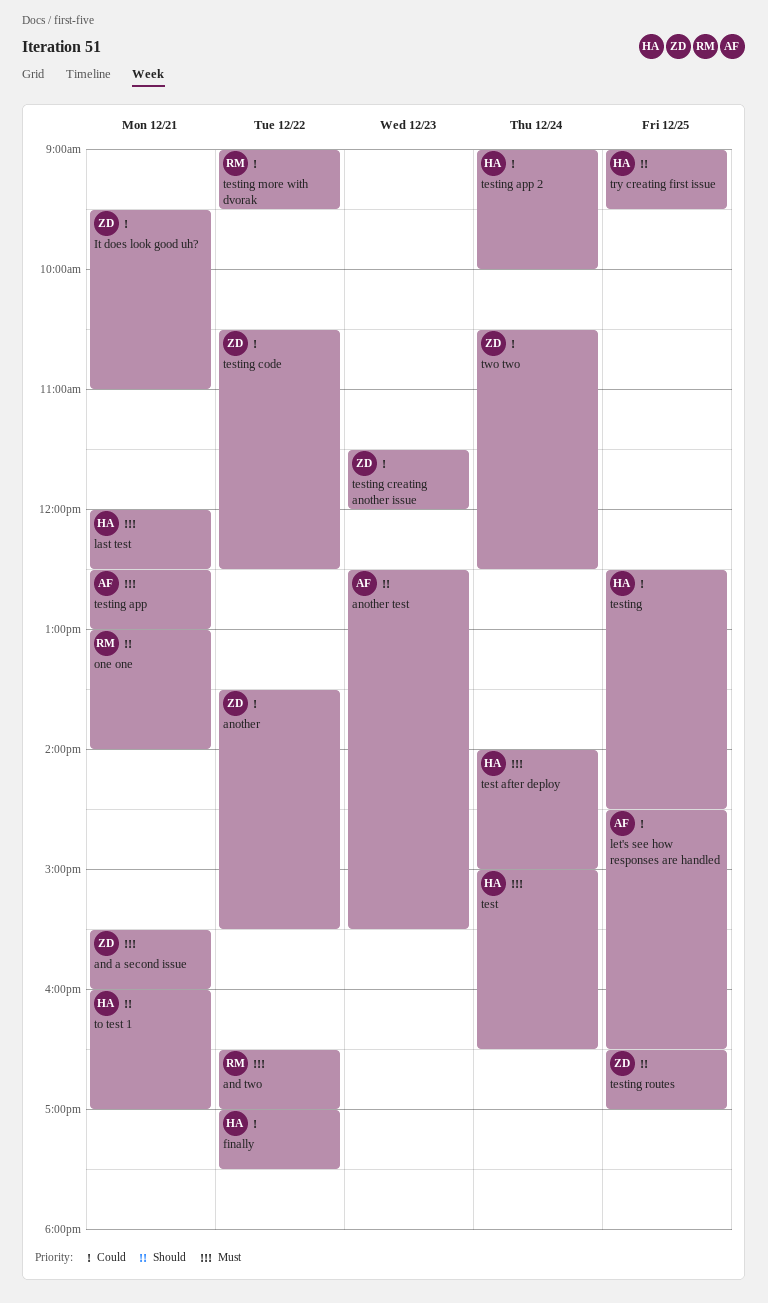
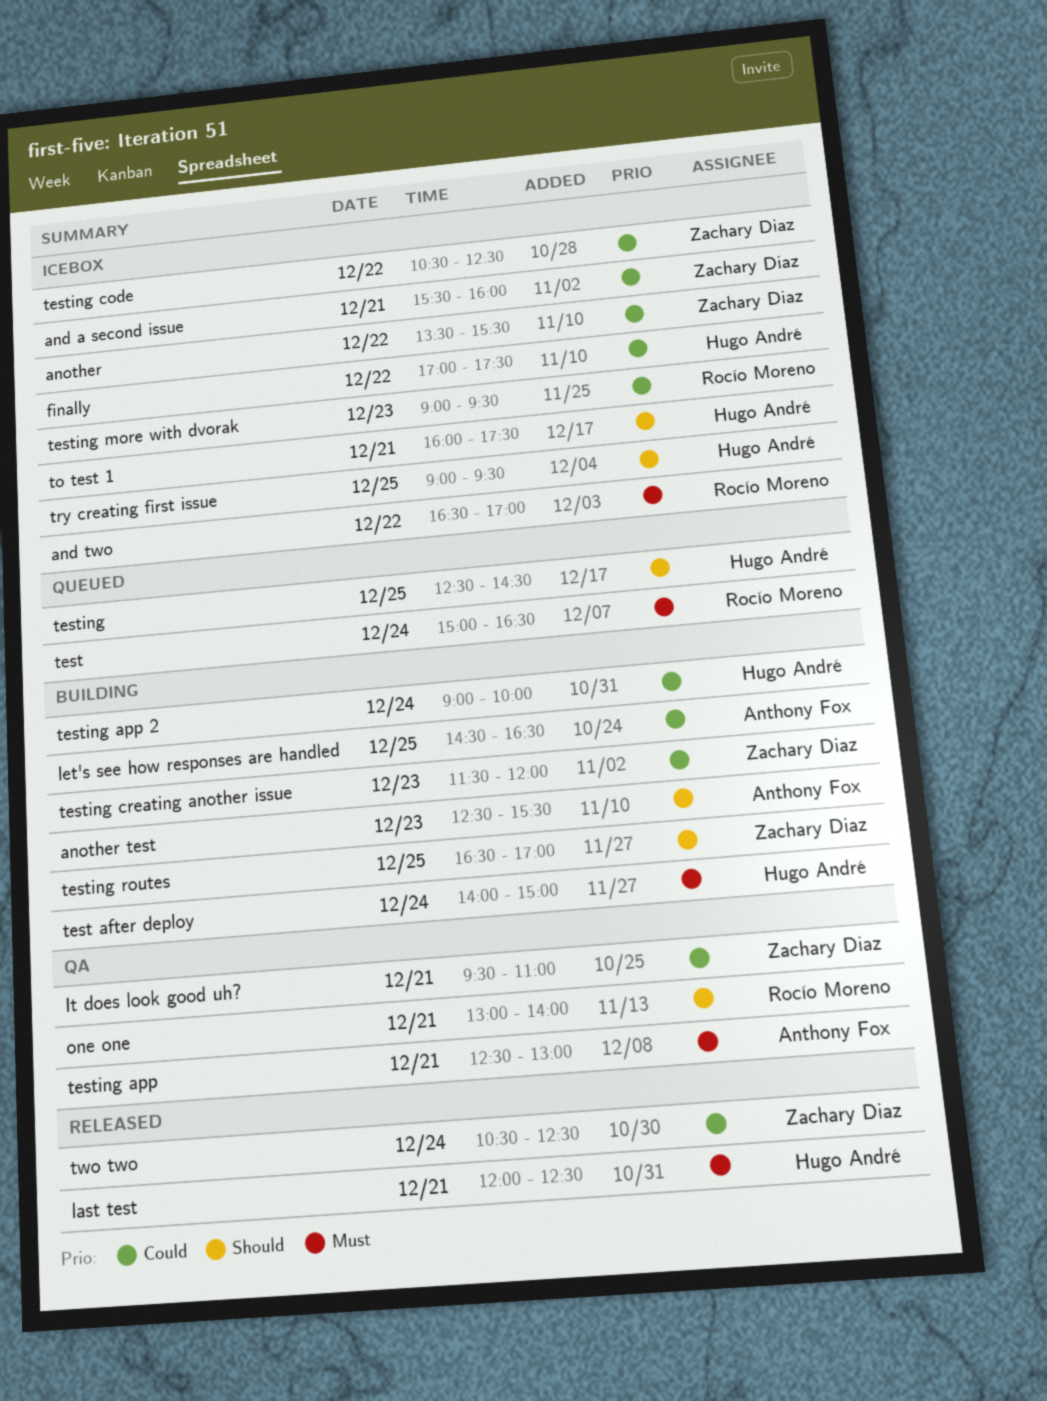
and a second issue, priority: Must -> Could
test, owner: Hugo André -> Rocío Moreno
testing, priority: Could -> Should
testing more with dvorak, day: Dec 22 -> Dec 23
to test 1, ends: 17:00 -> 17:30

